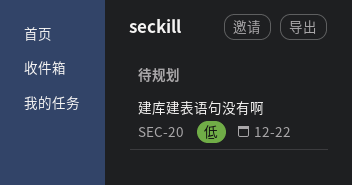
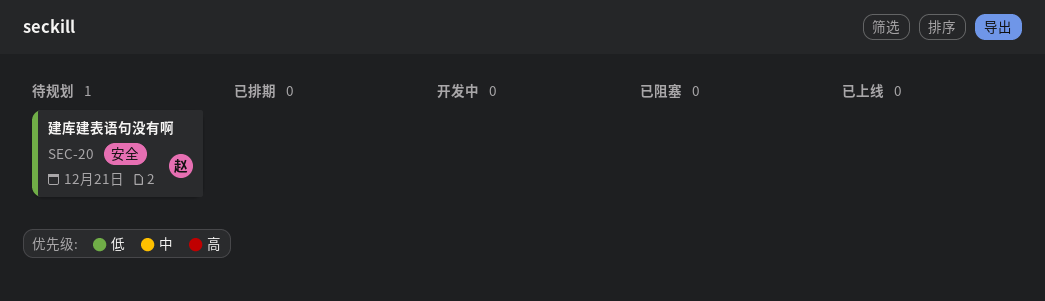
SEC-20, due: Dec 22 -> Dec 21

